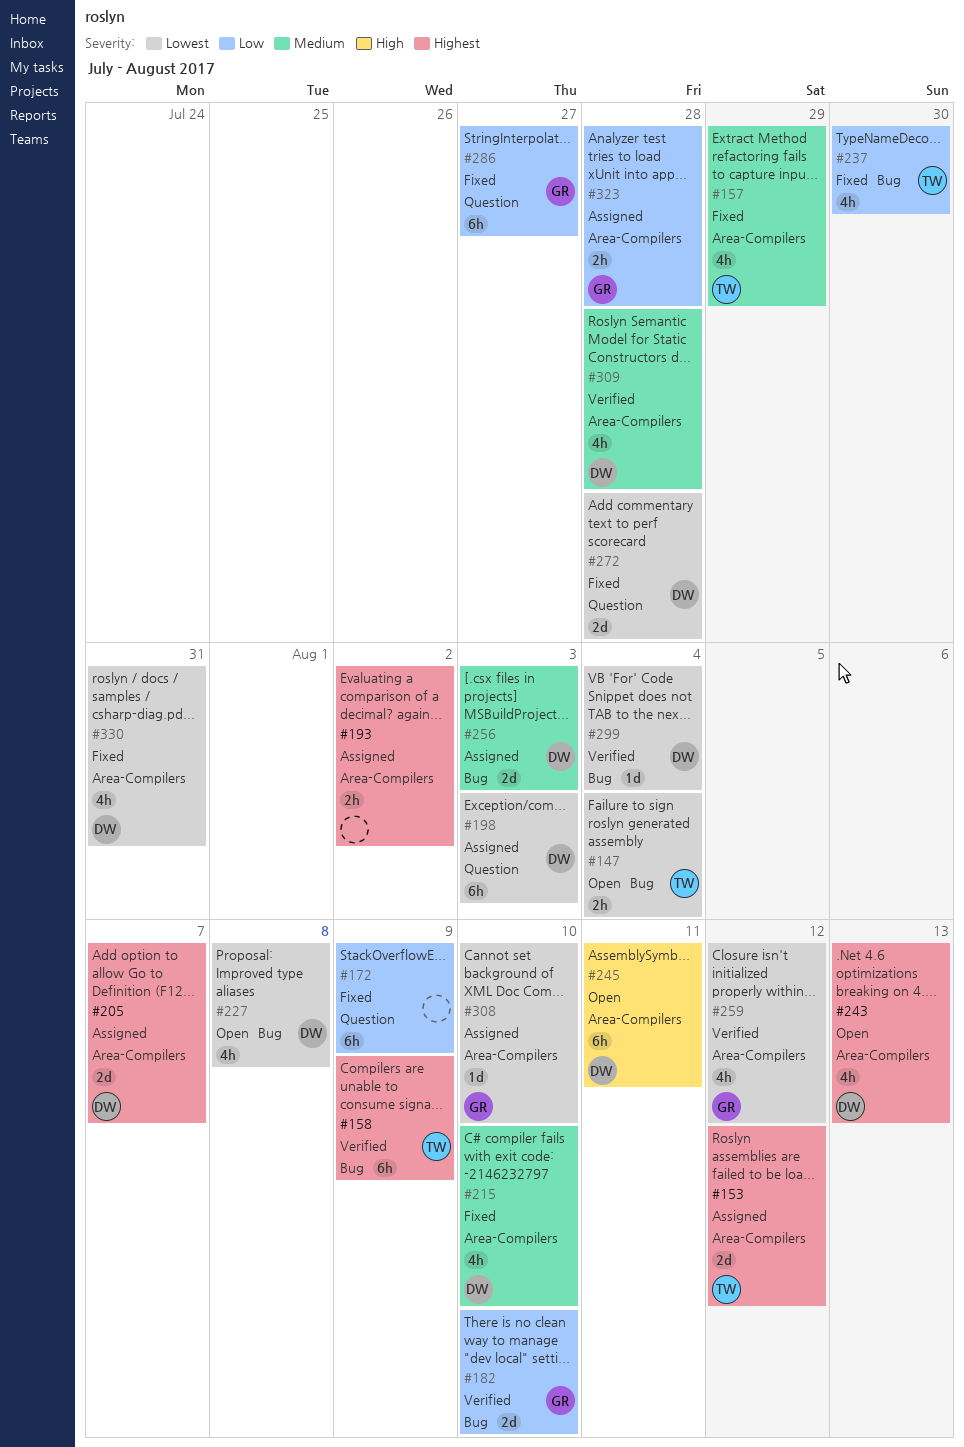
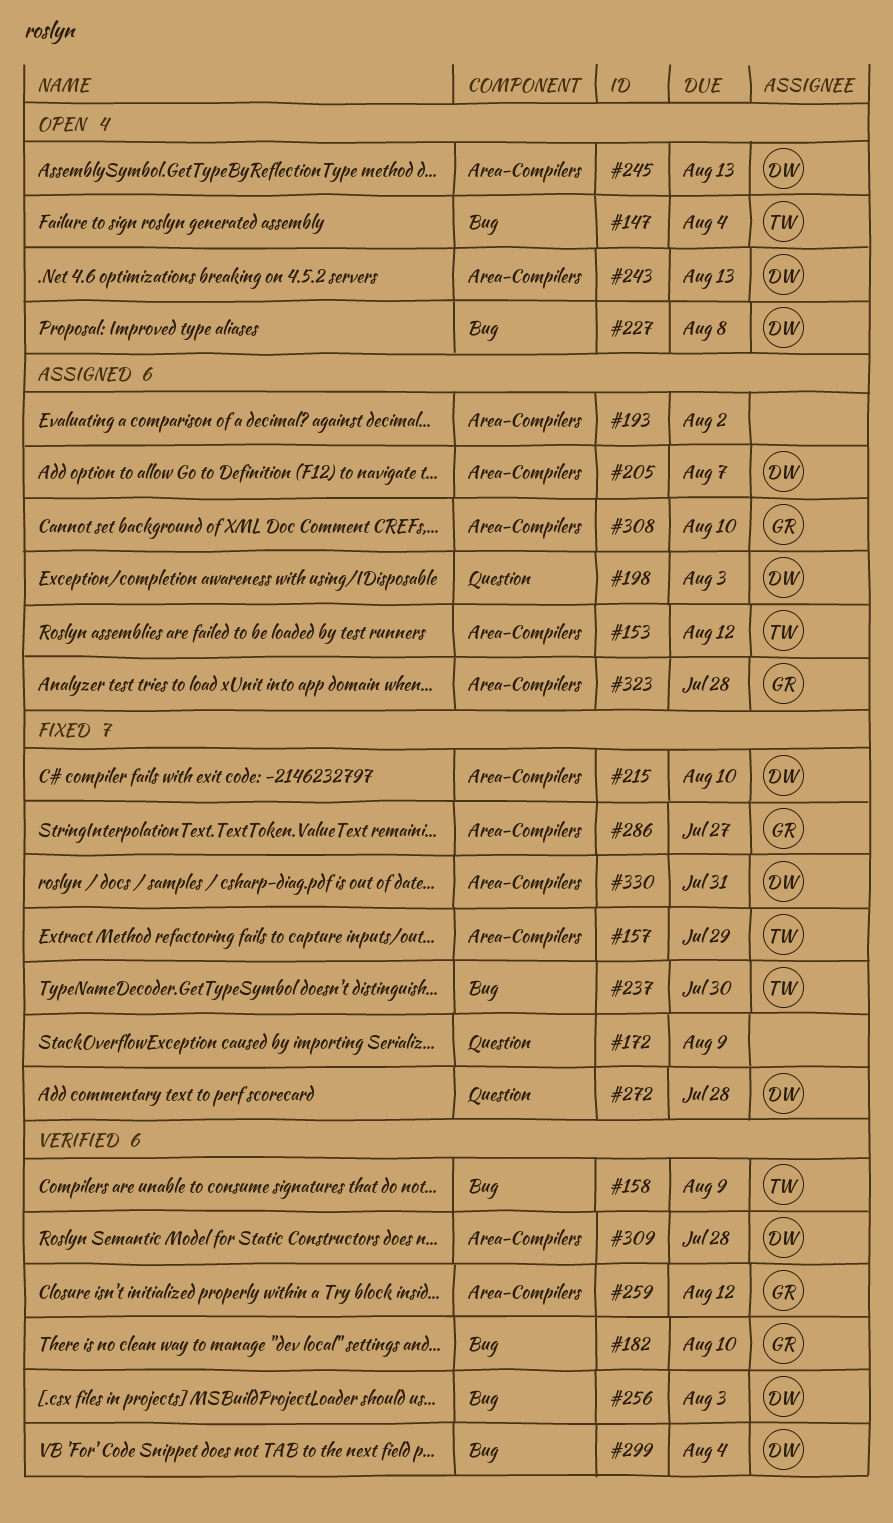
#245, due: Aug 11 -> Aug 13
#256, status: Assigned -> Verified
#286, label: Question -> Area-Compilers

